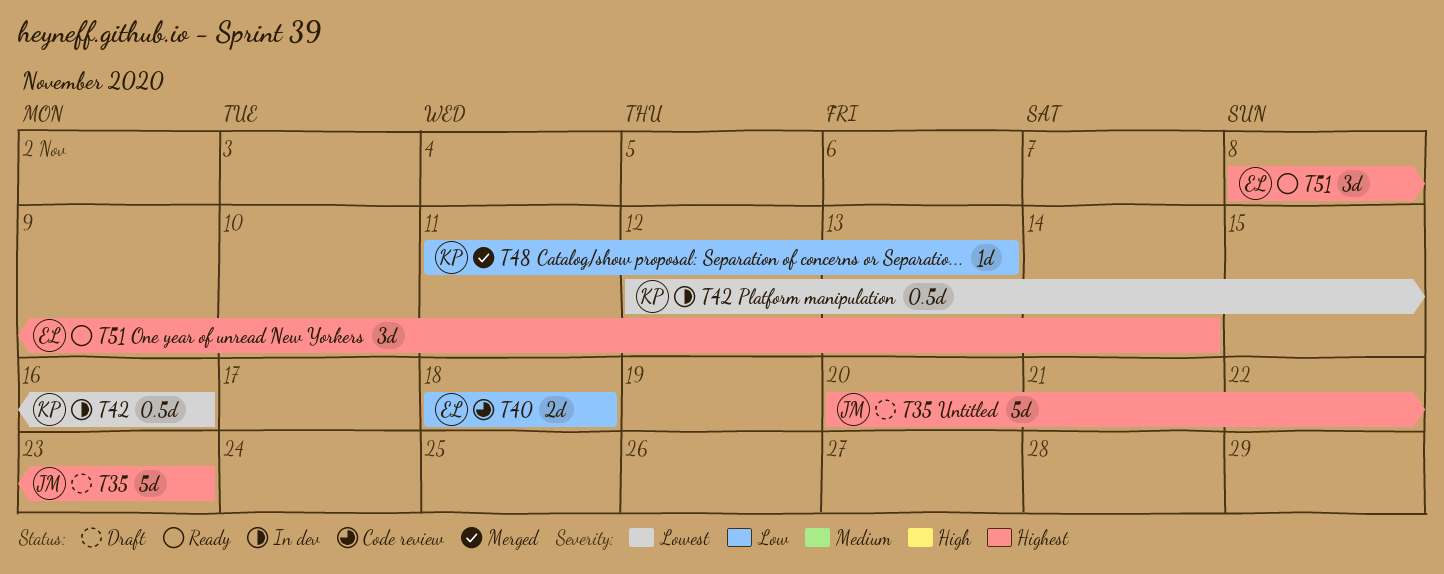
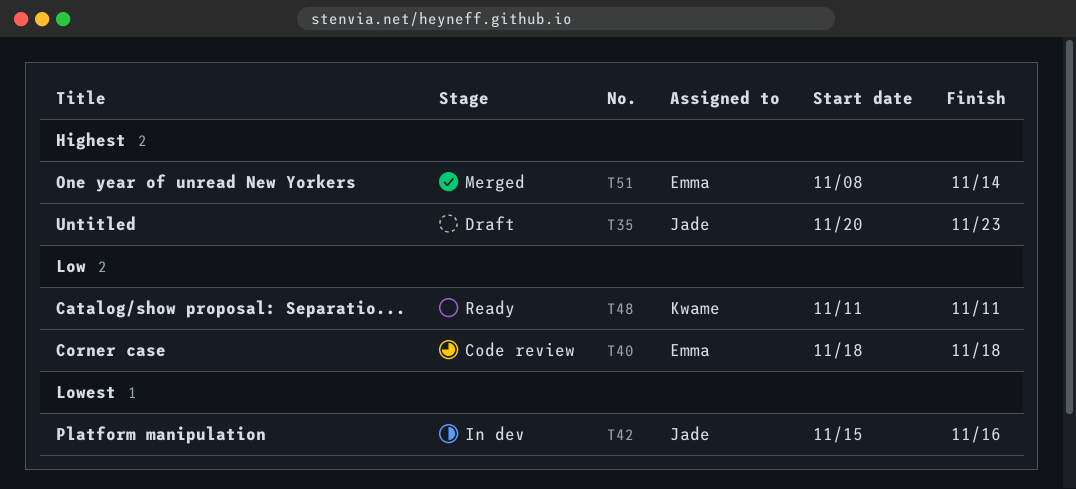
T42, owner: Kwame -> Jade
T42, start: Nov 12 -> Nov 15
T48, status: Merged -> Ready
T48, due: Nov 13 -> Nov 11
T51, status: Ready -> Merged

